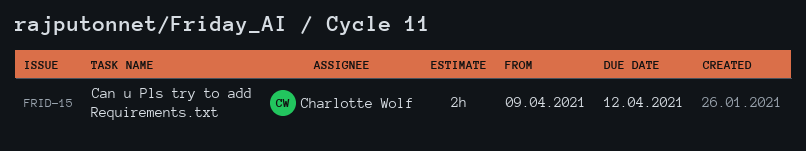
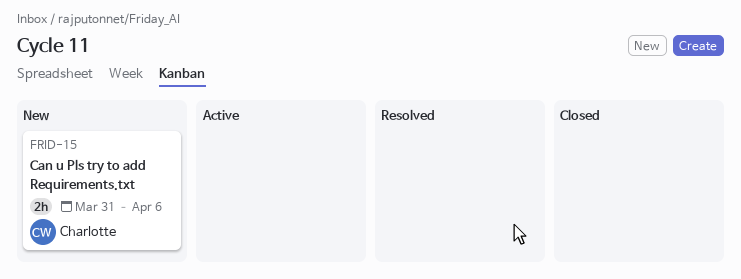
FRID-15, start: Apr 9 -> Mar 31
FRID-15, due: Apr 12 -> Apr 6

